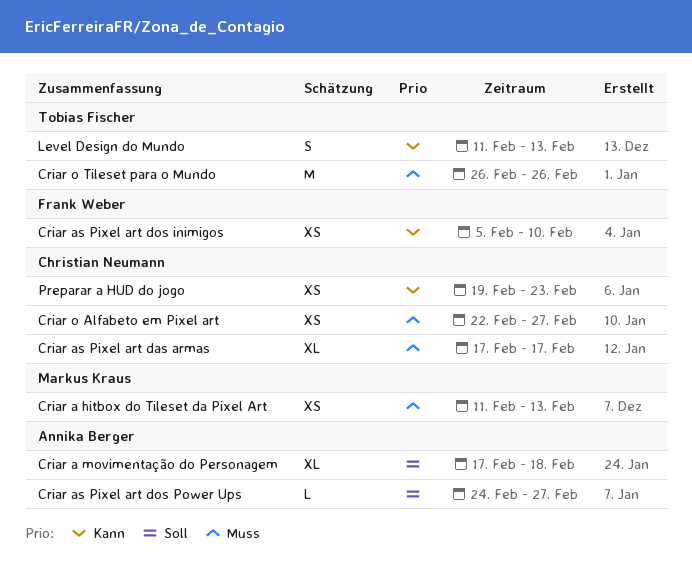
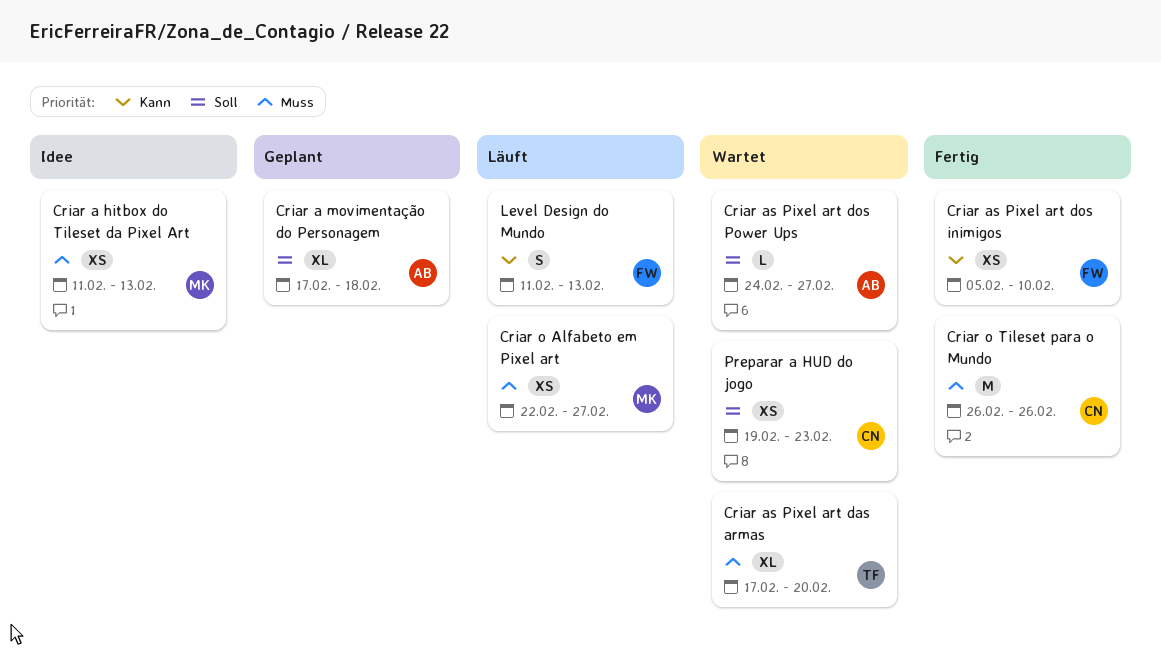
Criar as Pixel art das armas, owner: Christian Neumann -> Tobias Fischer
Criar as Pixel art das armas, due: Feb 17 -> Feb 20
Criar o Alfabeto em Pixel art, owner: Christian Neumann -> Markus Kraus
Criar o Tileset para o Mundo, owner: Tobias Fischer -> Christian Neumann
Level Design do Mundo, owner: Tobias Fischer -> Frank Weber
Preparar a HUD do jogo, priority: Kann -> Soll

